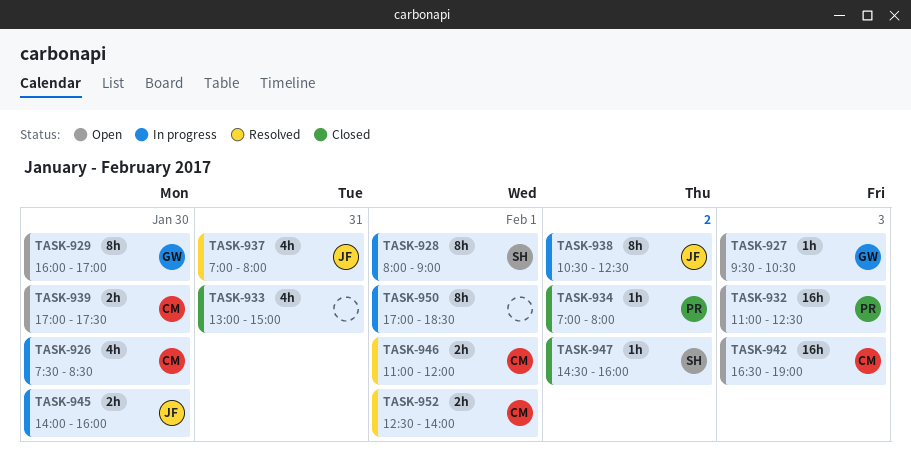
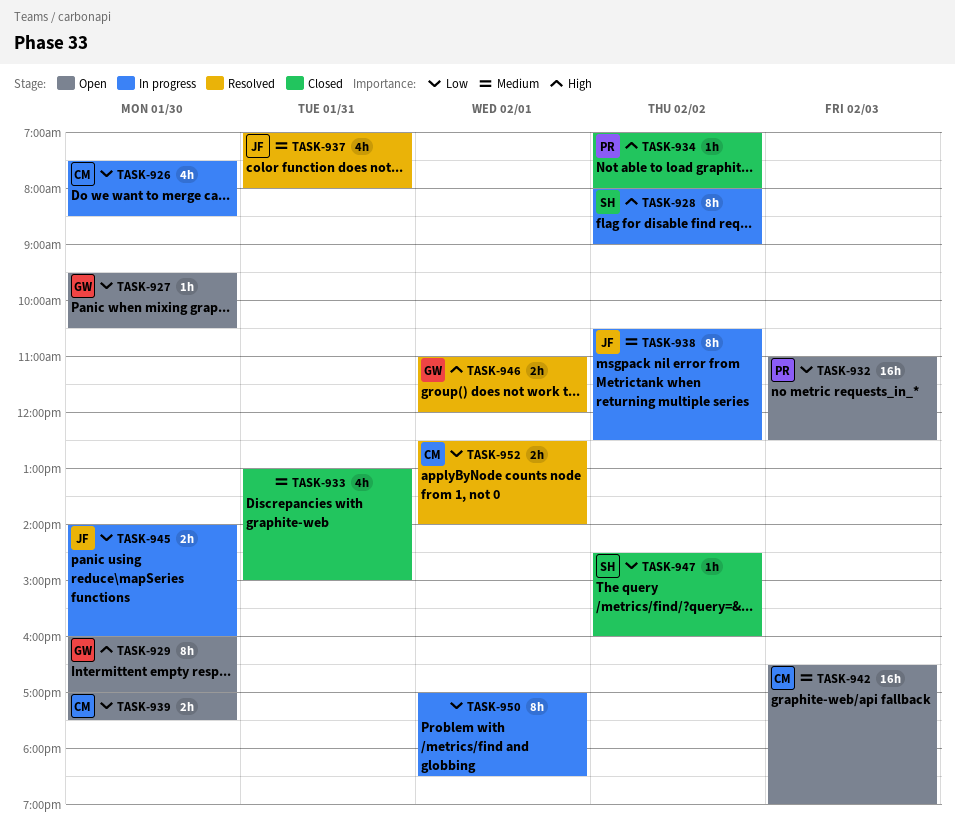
TASK-927, day: Feb 3 -> Jan 30
TASK-928, day: Feb 1 -> Feb 2
TASK-946, owner: CM -> GW

